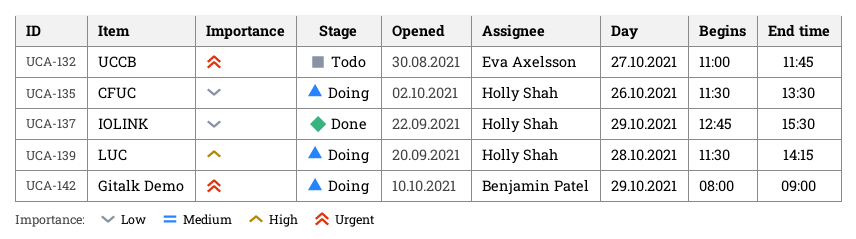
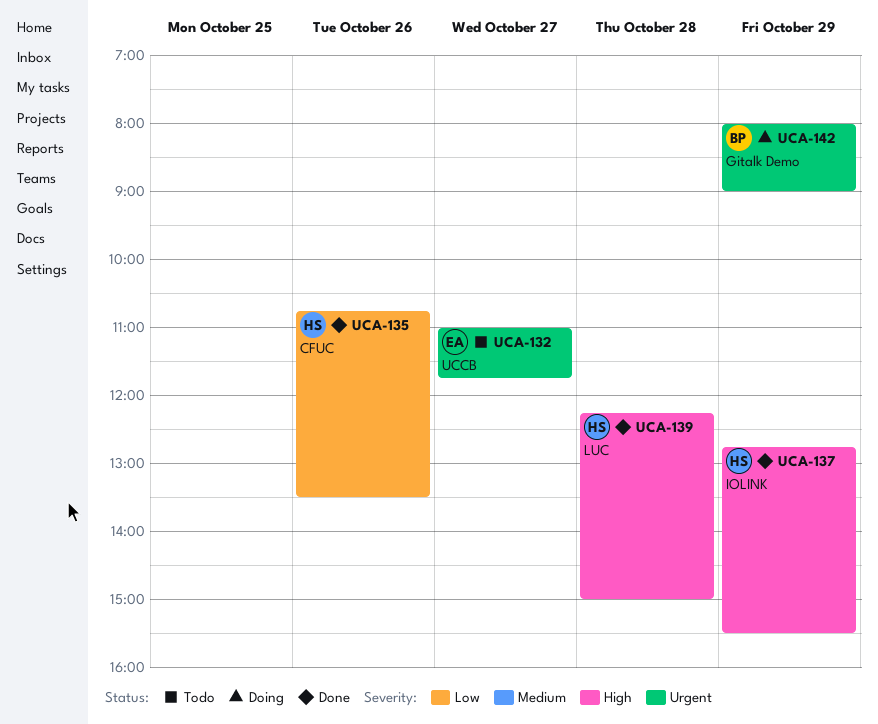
UCA-135, status: Doing -> Done
UCA-135, begins: 11:30 -> 10:45
UCA-137, priority: Low -> High
UCA-139, status: Doing -> Done
UCA-139, begins: 11:30 -> 12:15
UCA-139, ends: 14:15 -> 15:00

